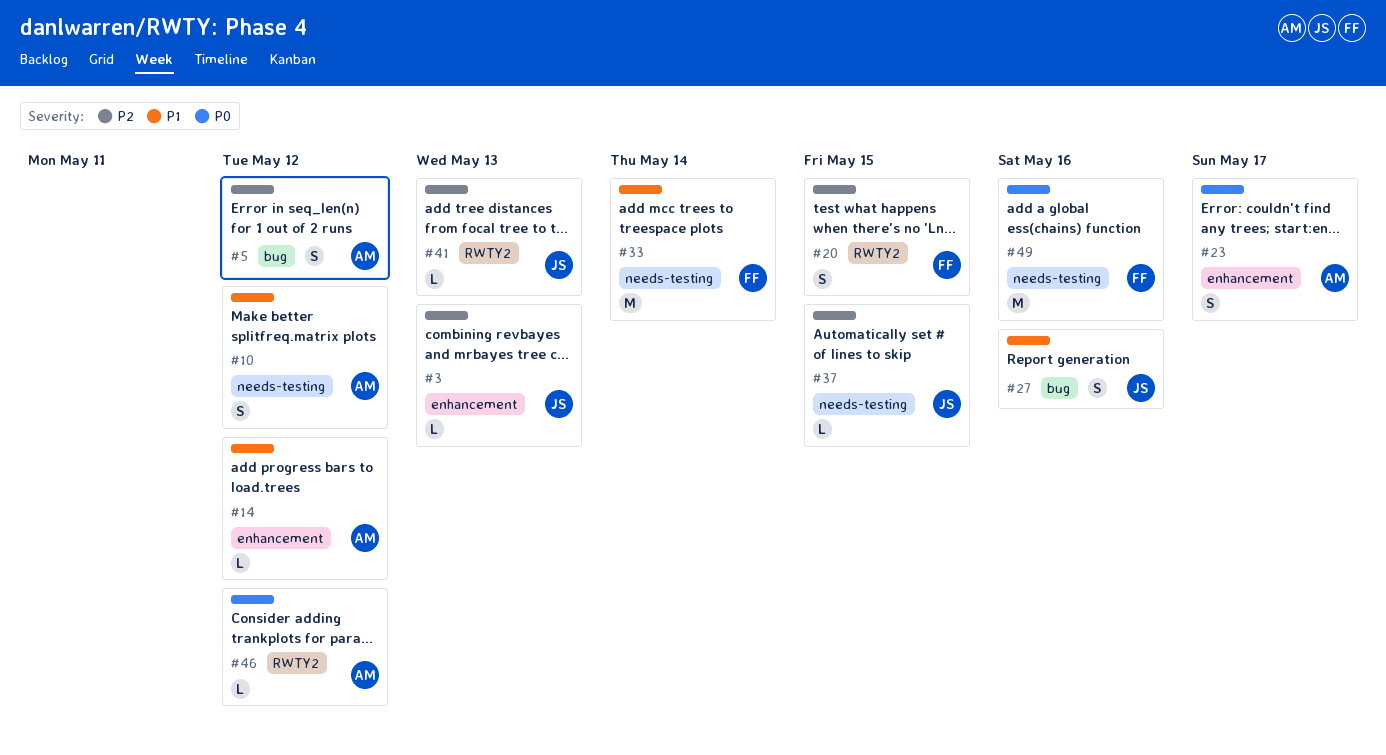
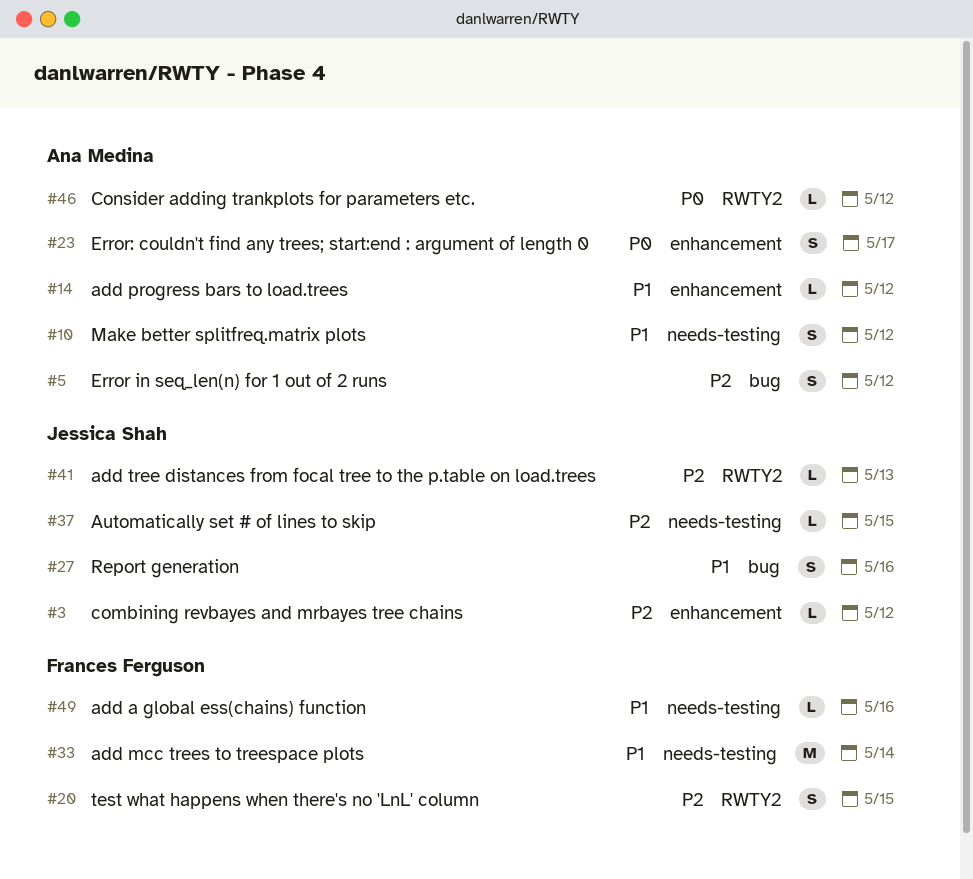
#3, due: May 13 -> May 12
#49, priority: P0 -> P1
#49, estimate: M -> L

